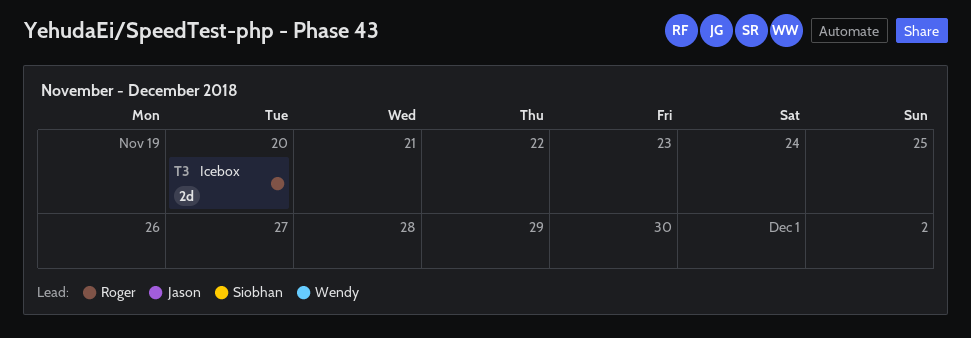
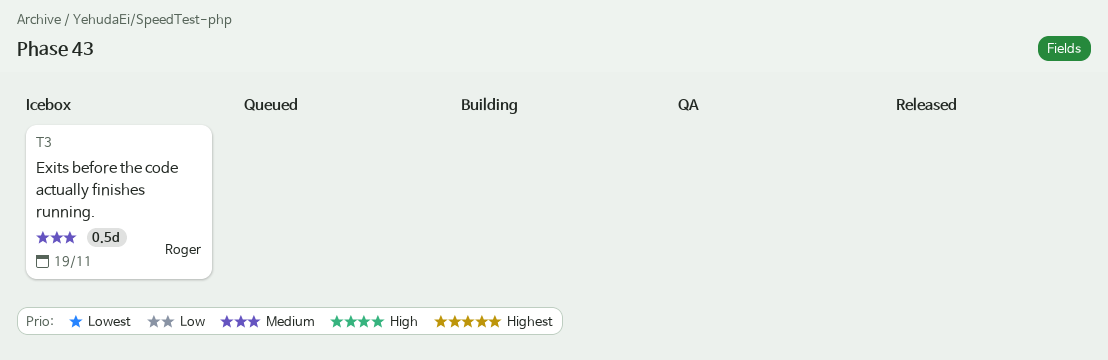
T3, estimate: 2d -> 0.5d
T3, due: Nov 20 -> Nov 19

